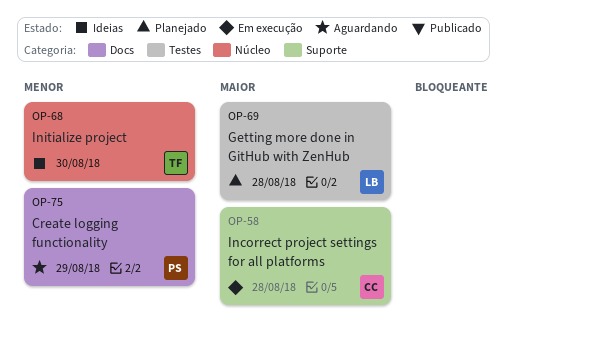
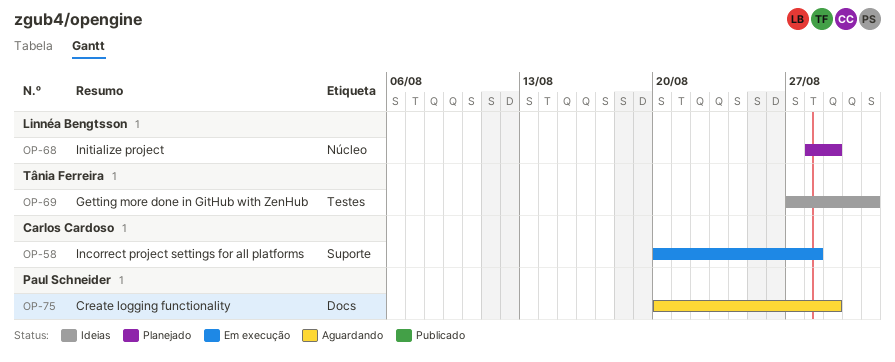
OP-68, status: Ideias -> Planejado
OP-68, owner: Tânia Ferreira -> Linnéa Bengtsson
OP-68, due: Aug 30 -> Aug 29
OP-69, status: Planejado -> Ideias
OP-69, owner: Linnéa Bengtsson -> Tânia Ferreira
OP-69, due: Aug 28 -> Aug 31

